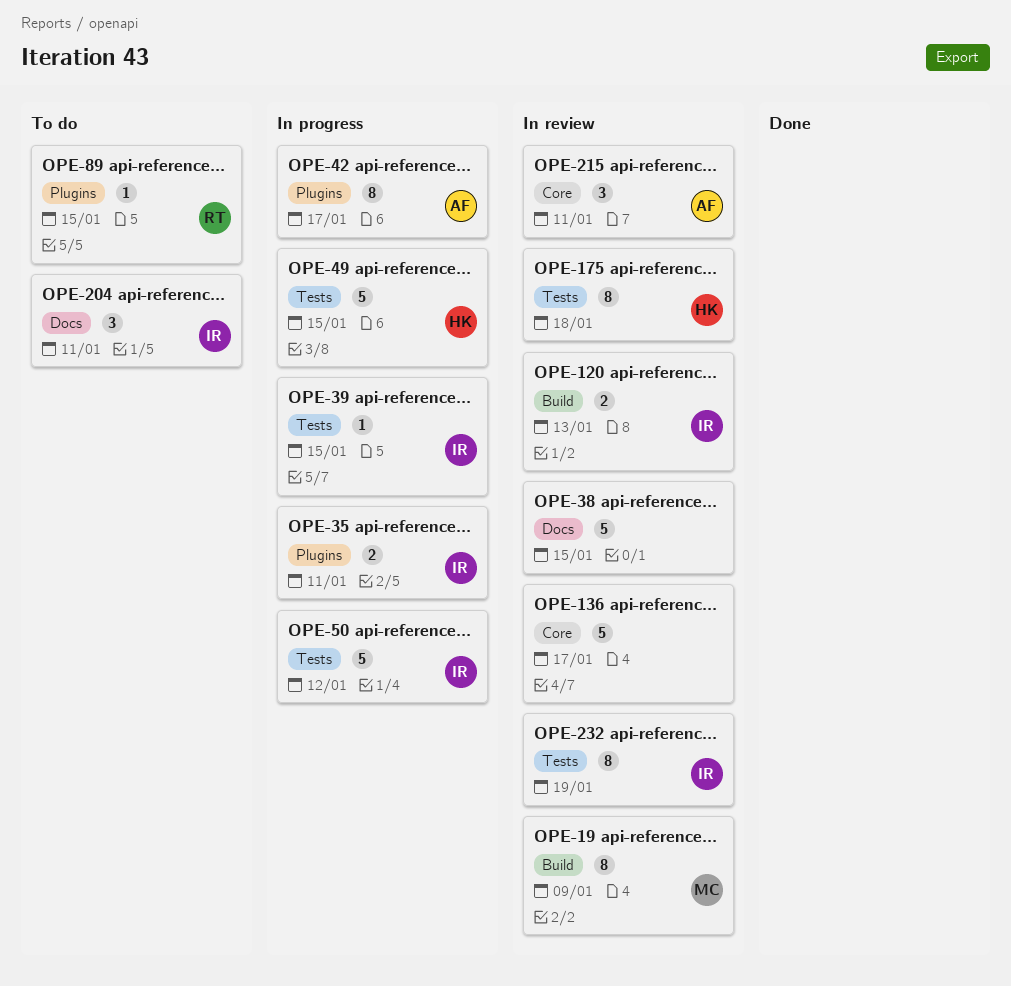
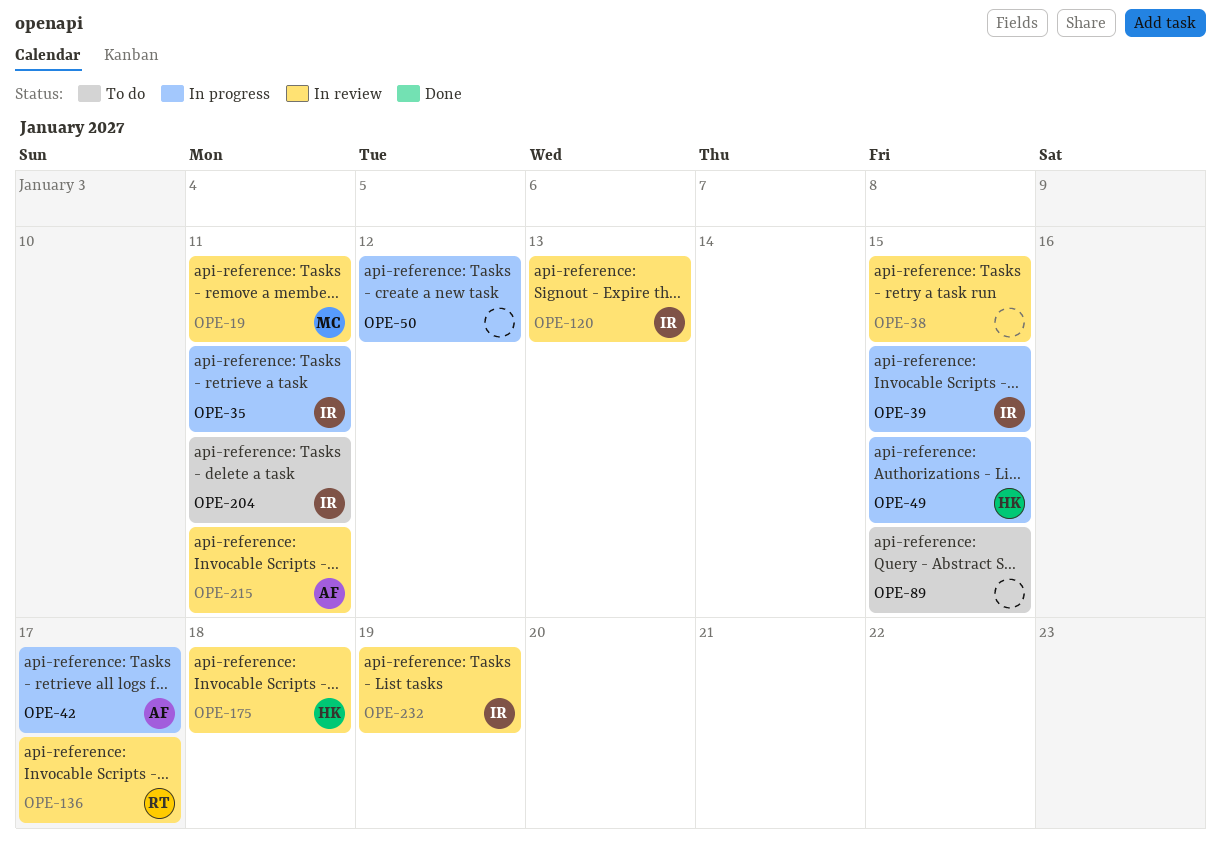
OPE-19, due: Jan 9 -> Jan 11
OPE-50, owner: IR -> none
OPE-89, owner: RT -> none
OPE-136, owner: none -> RT

